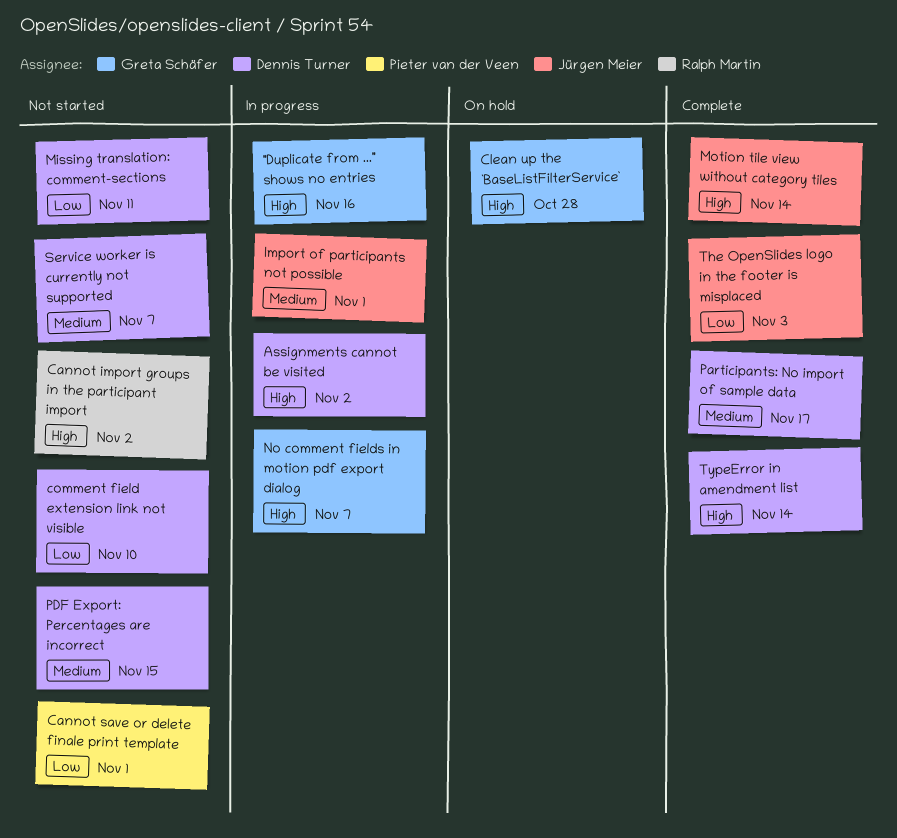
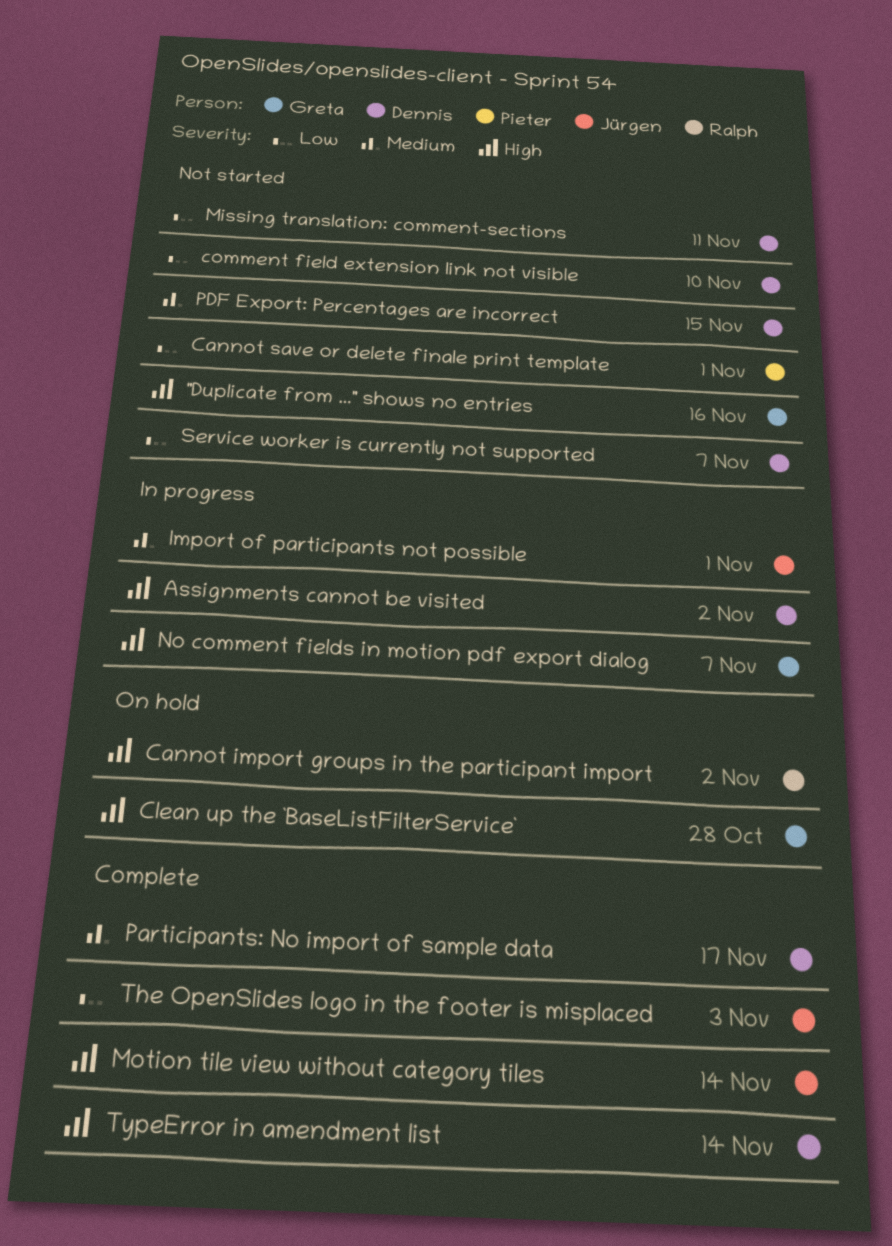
"Duplicate from ..." shows no entries, status: In progress -> Not started
Cannot import groups in the participant import, status: Not started -> On hold
Service worker is currently not supported, priority: Medium -> Low

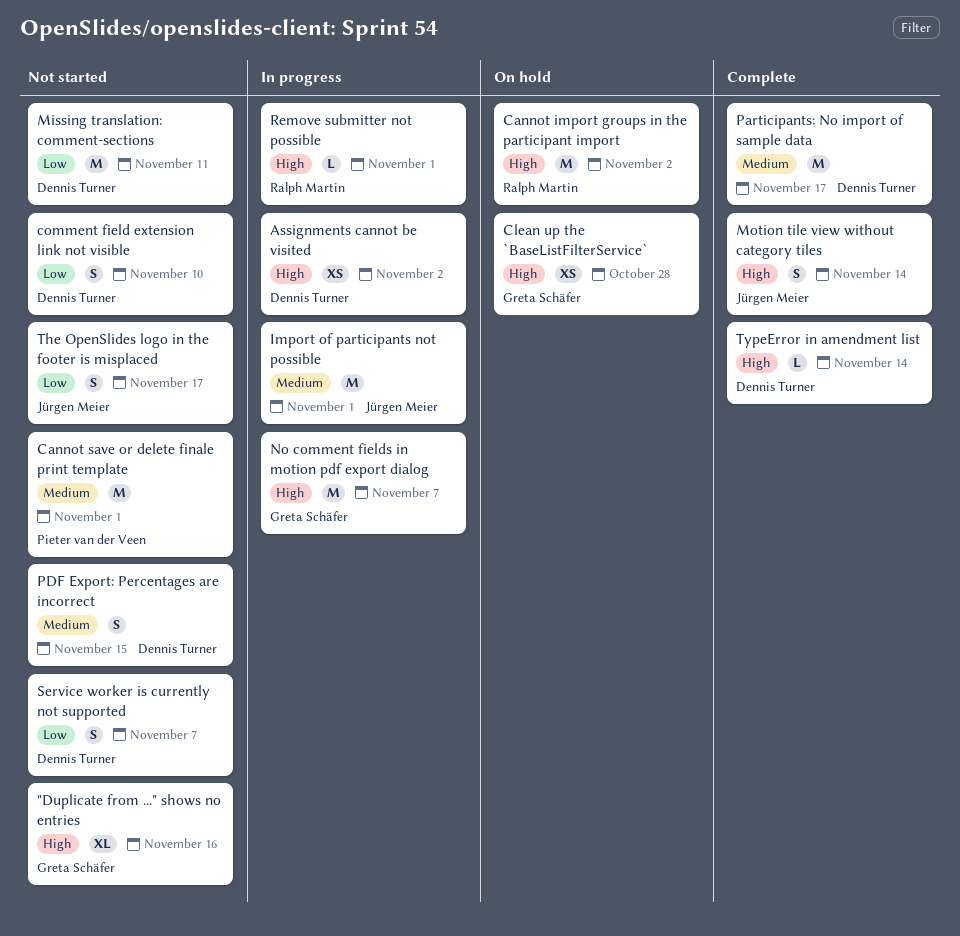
Cannot save or delete finale print template, priority: Low -> Medium
Remove submitter not possible: none -> present
The OpenSlides logo in the footer is misplaced, status: Complete -> Not started
The OpenSlides logo in the footer is misplaced, due: Nov 3 -> Nov 17

